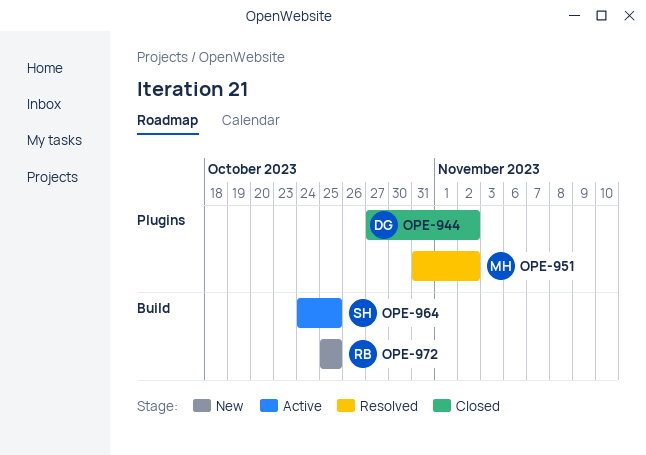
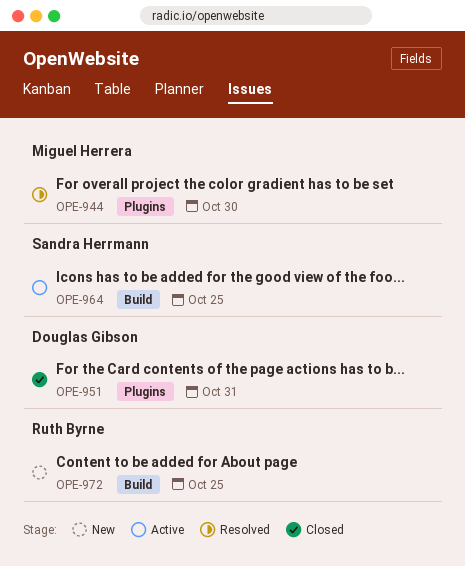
OPE-944, status: Closed -> Resolved
OPE-944, owner: Douglas Gibson -> Miguel Herrera
OPE-944, due: Nov 2 -> Oct 30
OPE-951, status: Resolved -> Closed
OPE-951, owner: Miguel Herrera -> Douglas Gibson
OPE-951, due: Nov 2 -> Oct 31

